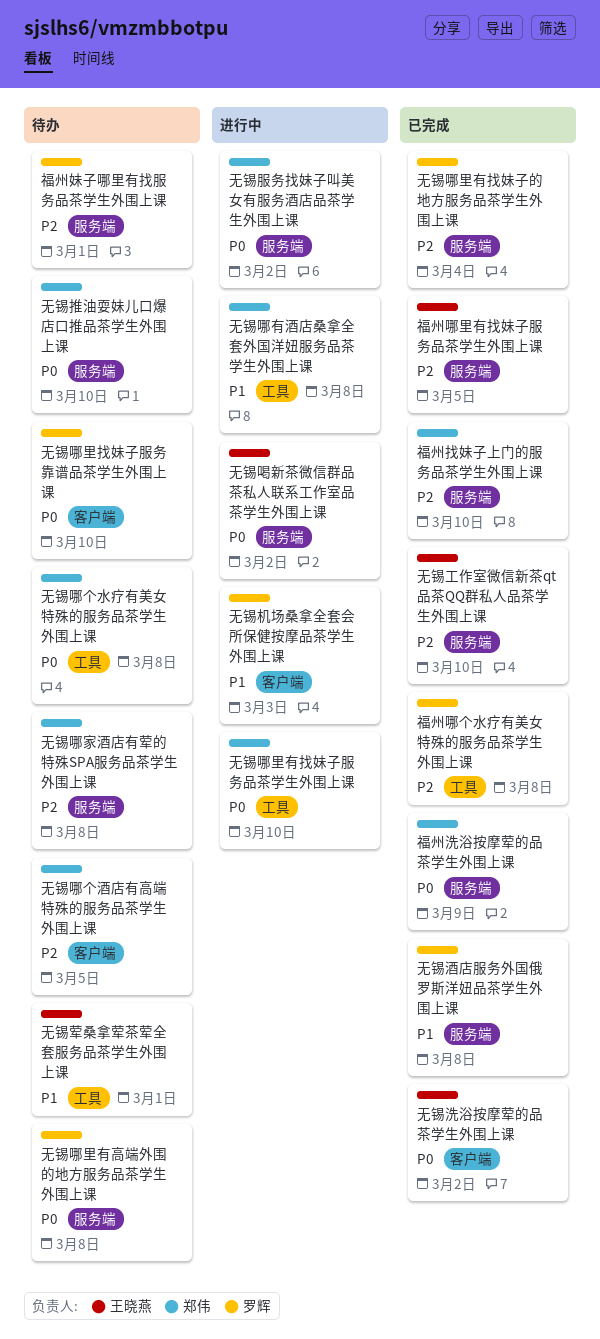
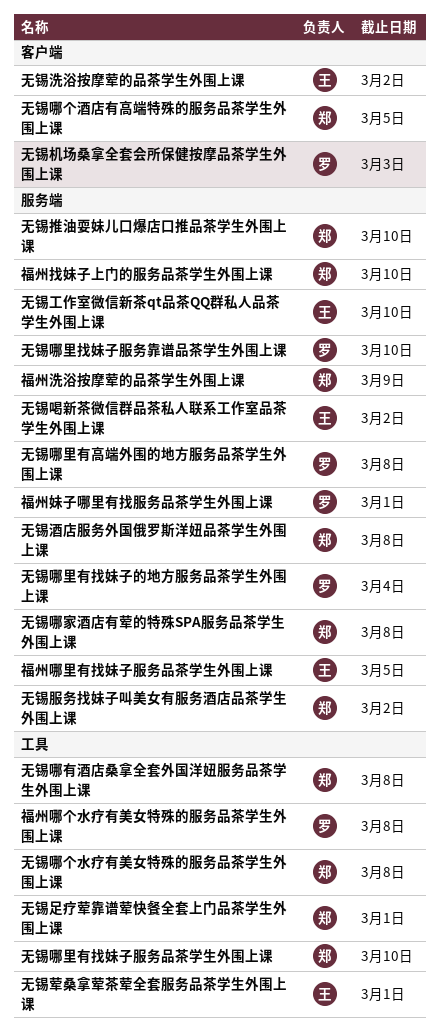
无锡哪里找妹子服务靠谱品茶学生外围上课, label: 客户端 -> 服务端
无锡足疗荤靠谱荤快餐全套上门品茶学生外围上课: none -> present
无锡酒店服务外国俄罗斯洋妞品茶学生外围上课, owner: 罗辉 -> 郑伟

